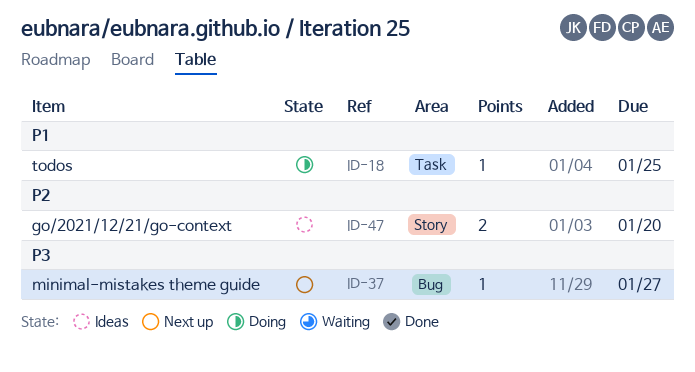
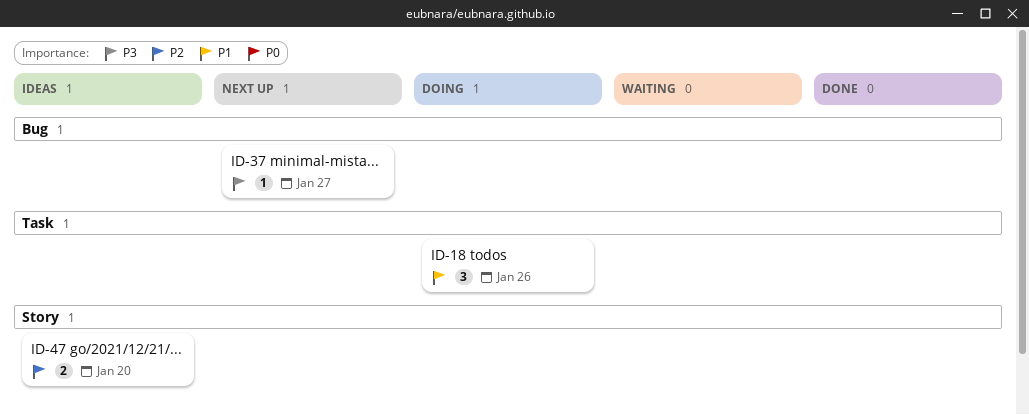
ID-18, estimate: 1 -> 3
ID-18, due: Jan 25 -> Jan 26

